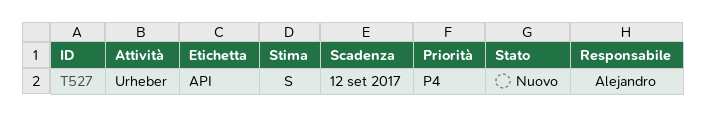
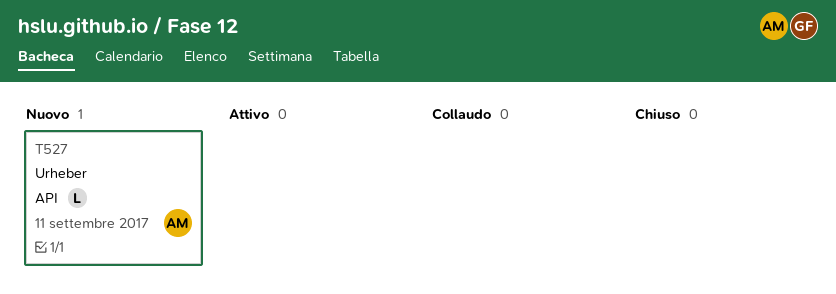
T527, estimate: S -> L
T527, due: Sep 12 -> Sep 11

